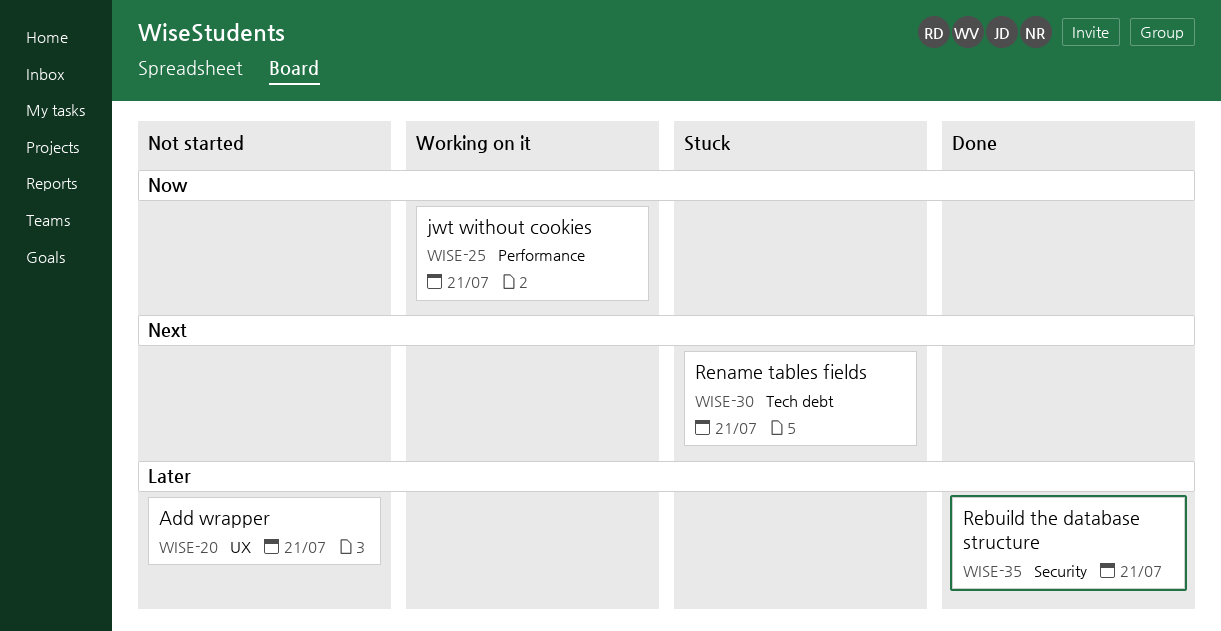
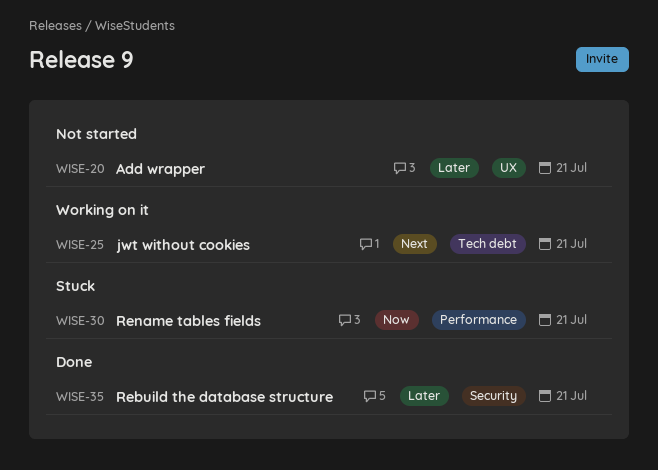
WISE-25, priority: Now -> Next
WISE-25, label: Performance -> Tech debt
WISE-30, priority: Next -> Now
WISE-30, label: Tech debt -> Performance

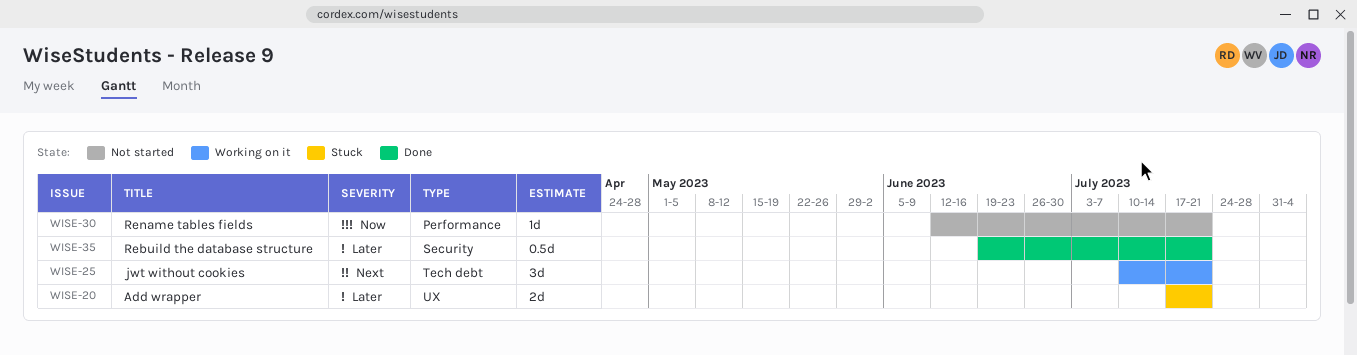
WISE-20, status: Not started -> Stuck
WISE-30, status: Stuck -> Not started

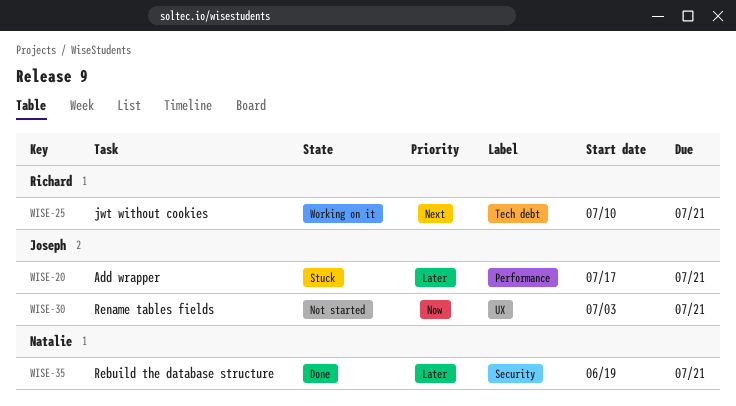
WISE-20, label: UX -> Performance
WISE-30, label: Performance -> UX
WISE-30, start: Jun 12 -> Jul 3

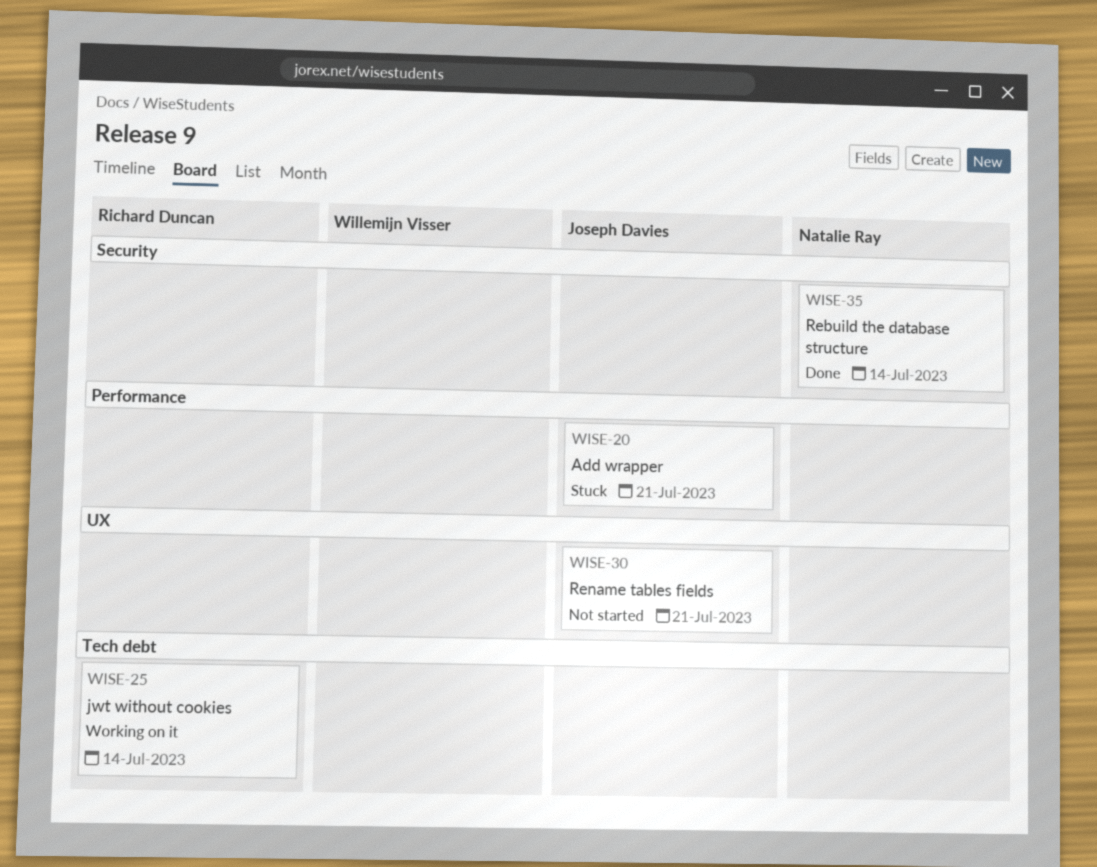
WISE-25, due: Jul 21 -> Jul 14
WISE-35, due: Jul 21 -> Jul 14

